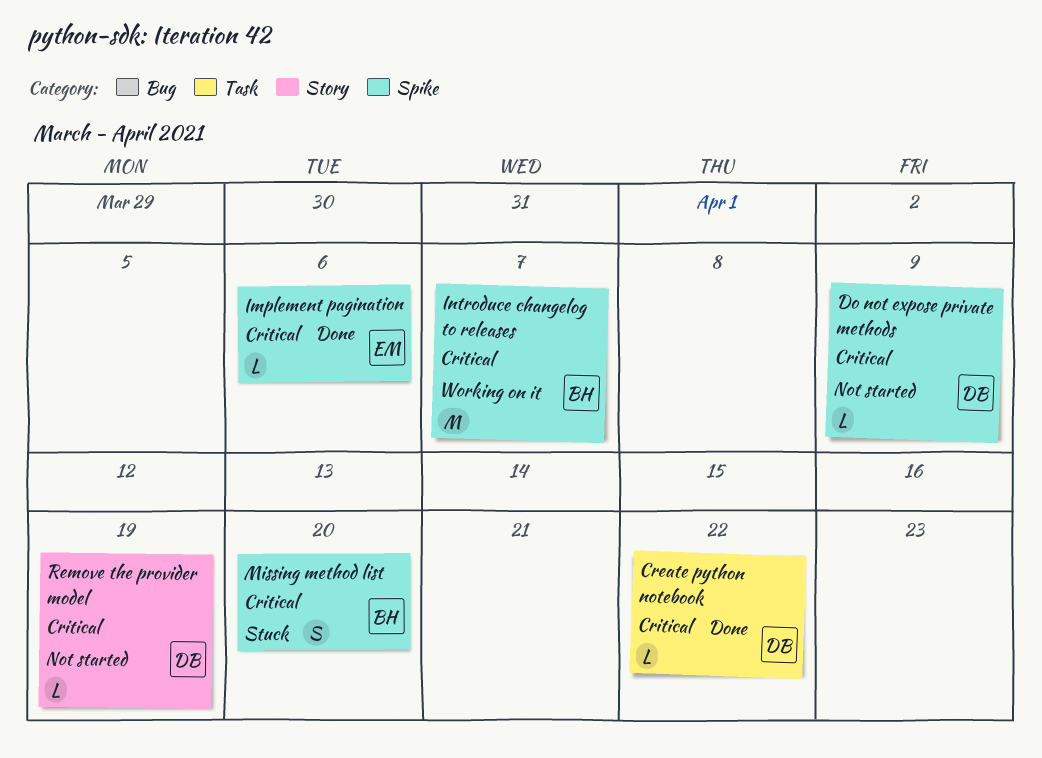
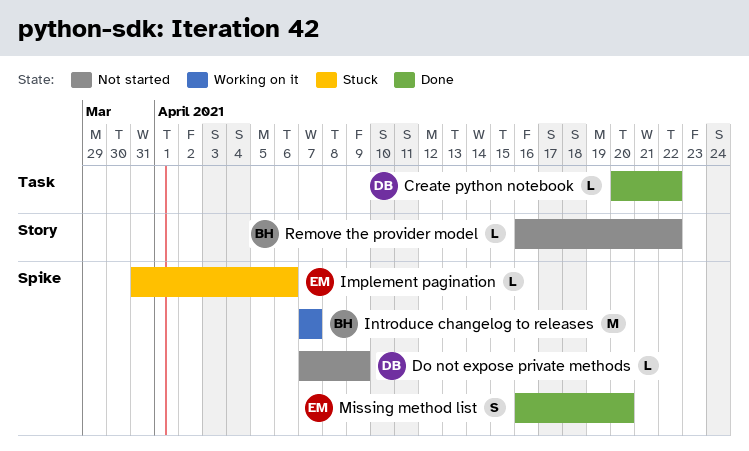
Implement pagination, status: Done -> Stuck
Missing method list, status: Stuck -> Done
Missing method list, owner: BH -> EM
Remove the provider model, owner: DB -> BH
Remove the provider model, due: Apr 19 -> Apr 22

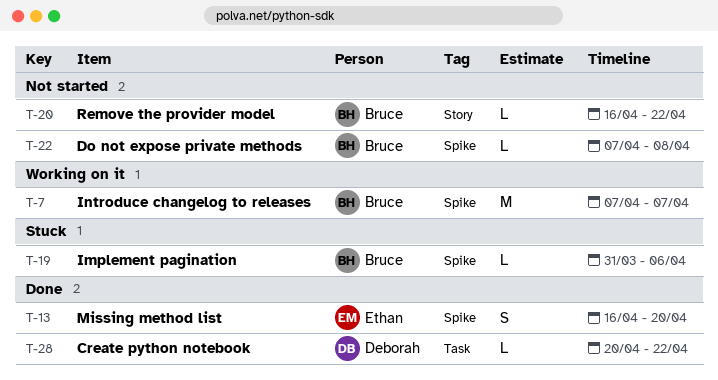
Do not expose private methods, owner: Deborah -> Bruce
Do not expose private methods, due: Apr 9 -> Apr 8
Implement pagination, owner: Ethan -> Bruce

